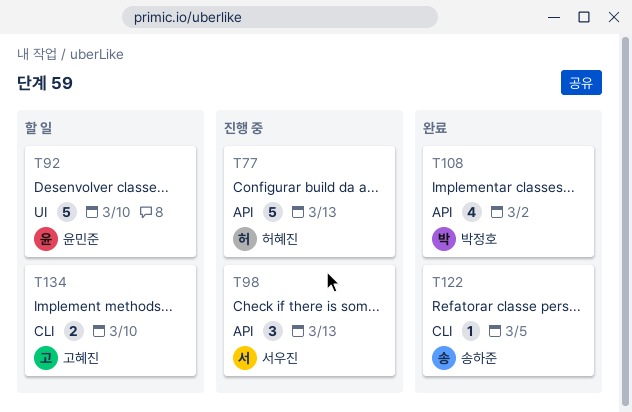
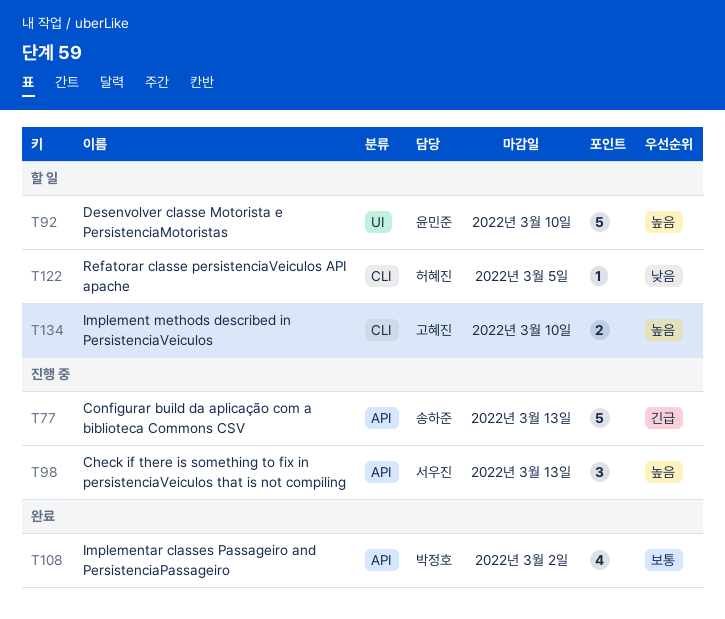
T77, owner: 허혜진 -> 송하준
T122, status: 완료 -> 할 일
T122, owner: 송하준 -> 허혜진

